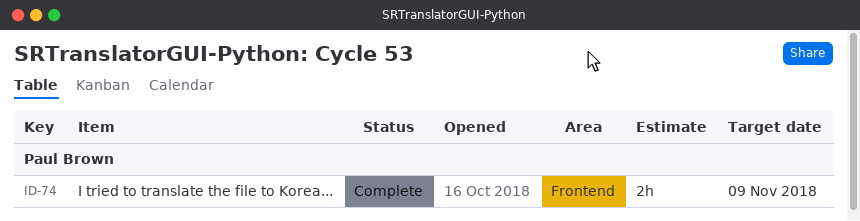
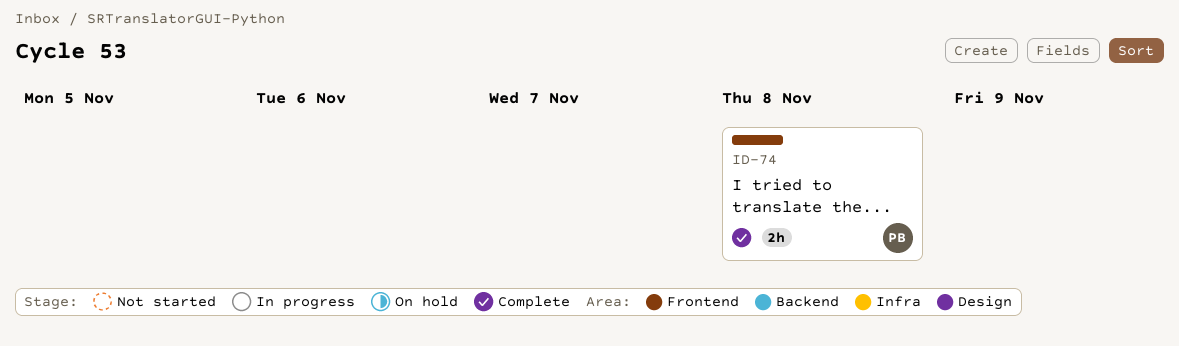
ID-74, due: Nov 9 -> Nov 8

